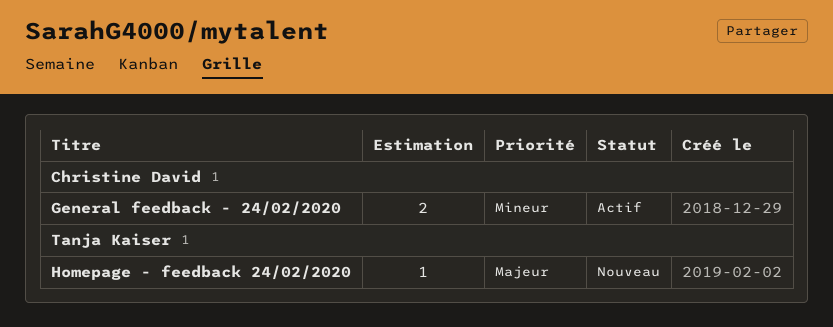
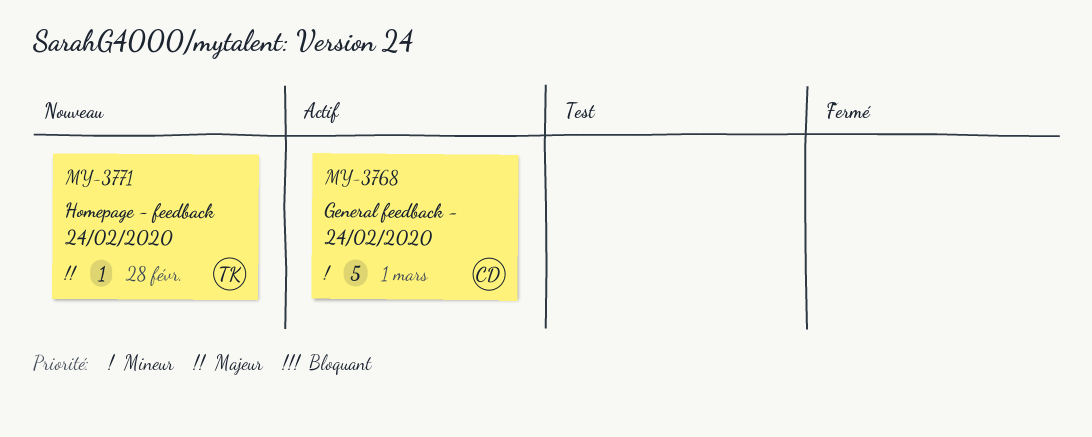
General feedback - 24/02/2020, estimate: 2 -> 5

